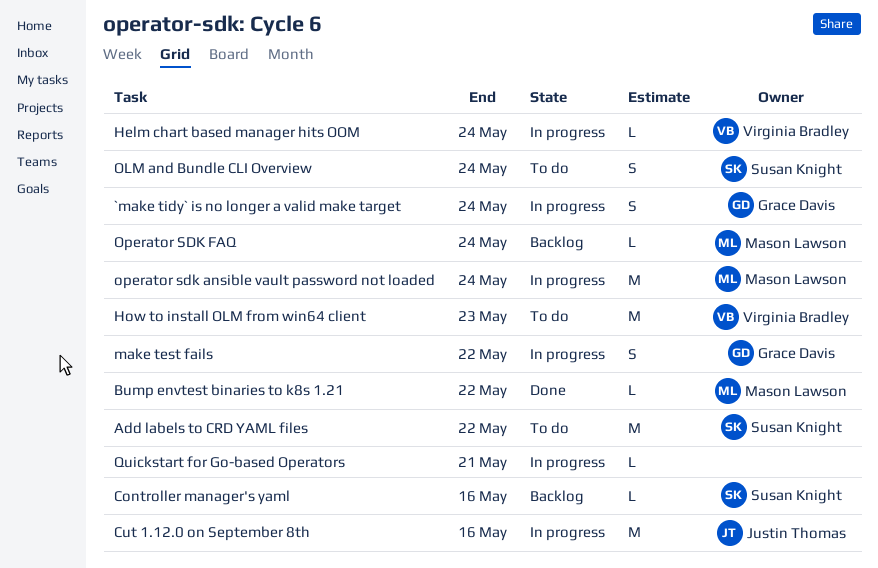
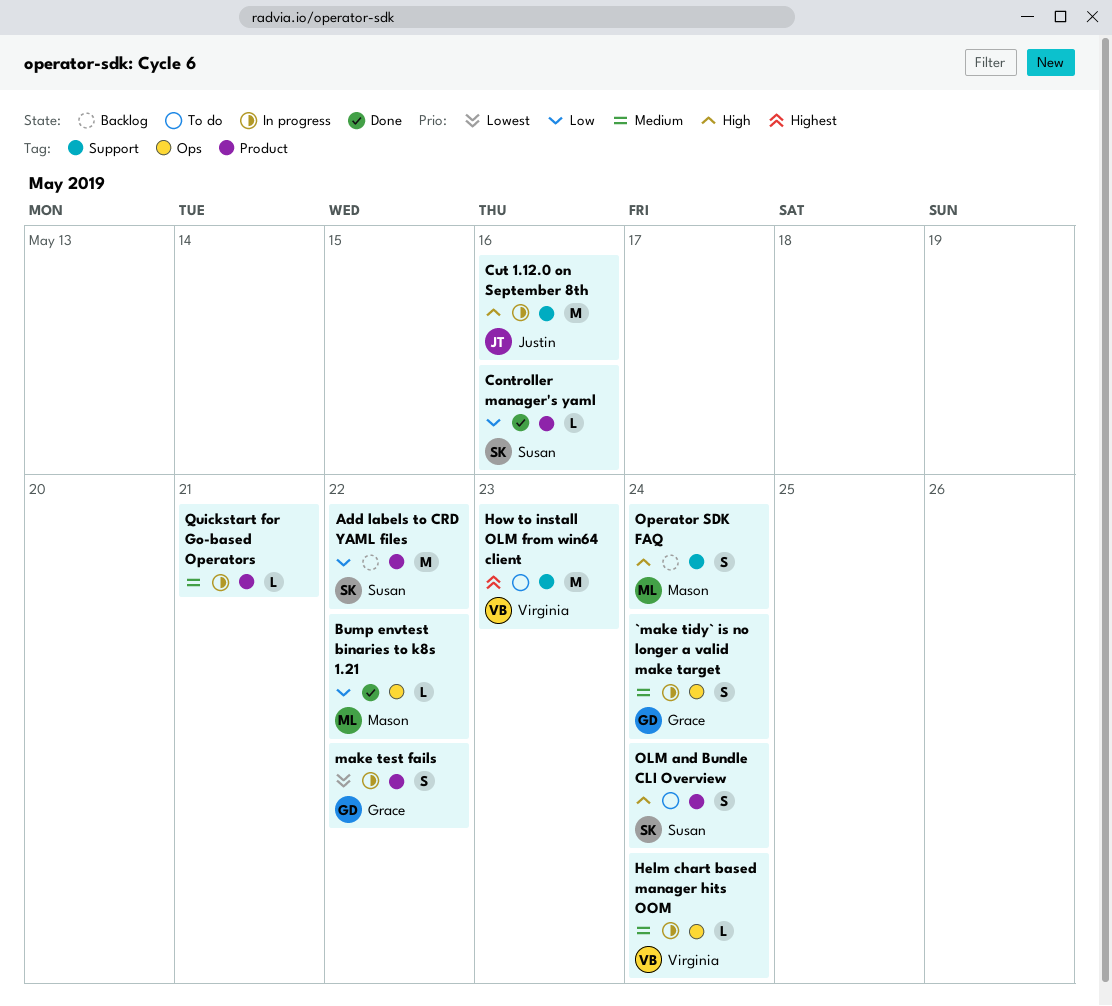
Add labels to CRD YAML files, status: To do -> Backlog
Controller manager's yaml, status: Backlog -> Done
operator sdk ansible vault password not loaded: present -> none
Operator SDK FAQ, estimate: L -> S

